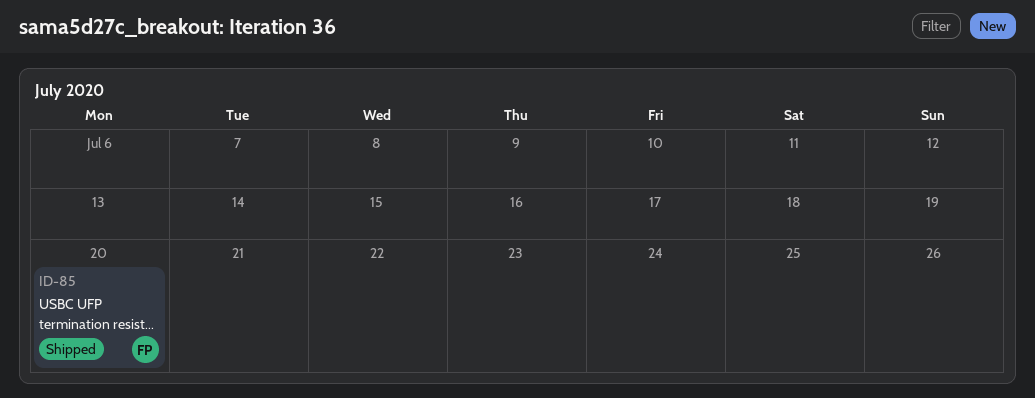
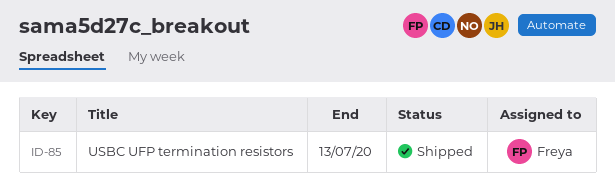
ID-85, due: Jul 20 -> Jul 13

